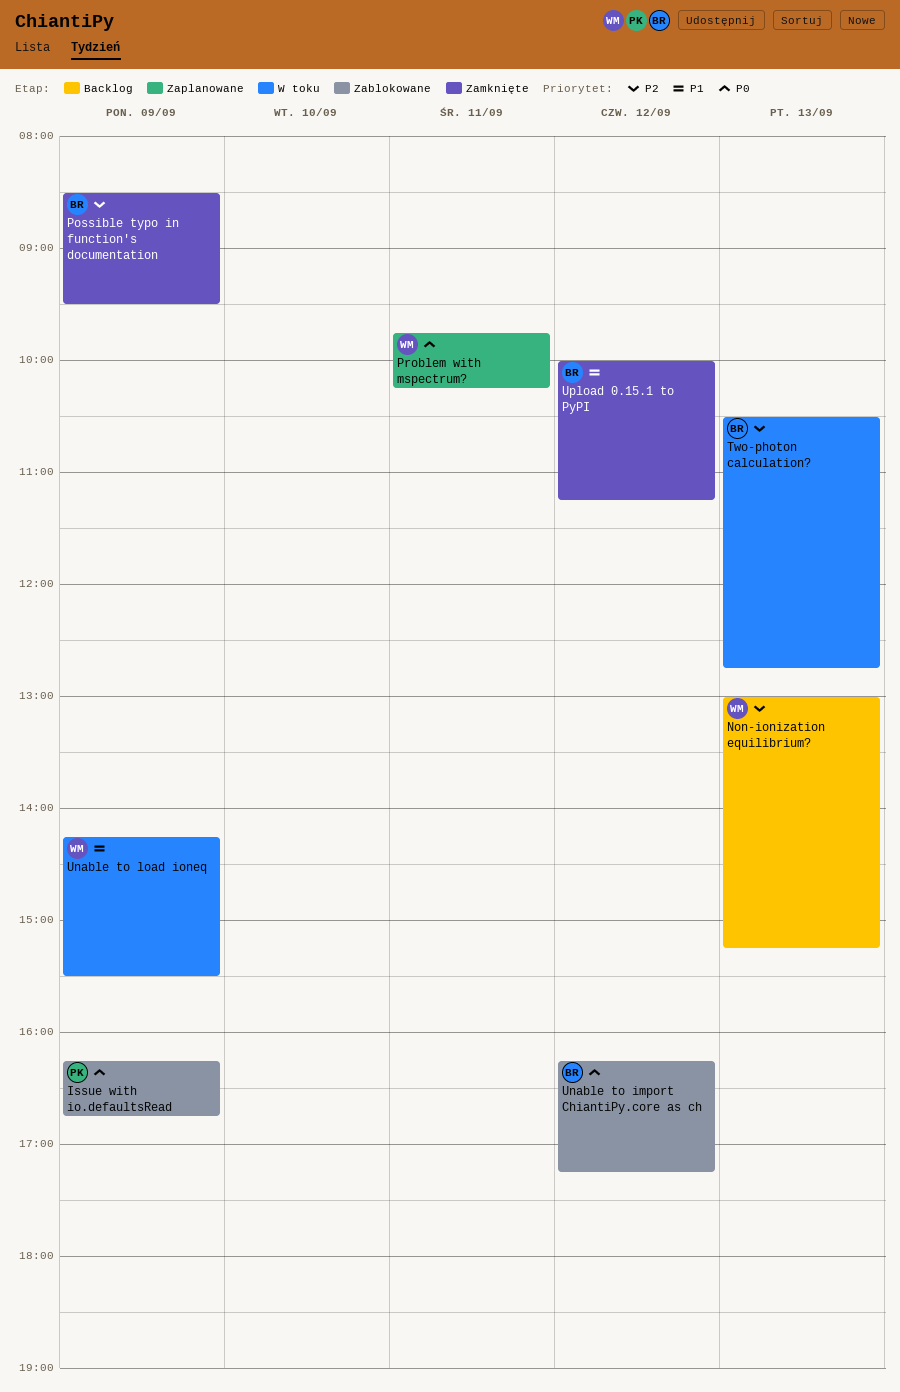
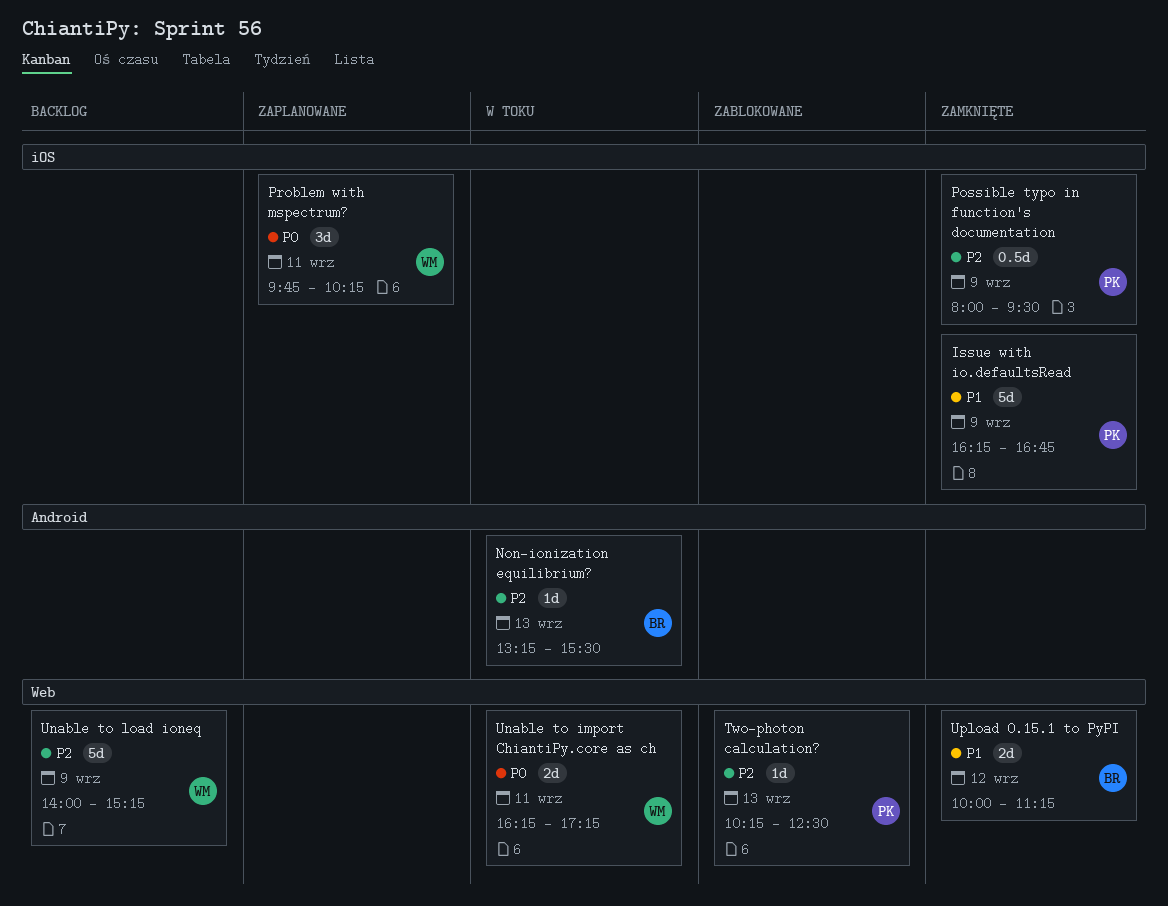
Issue with io.defaultsRead, status: Zablokowane -> Zamknięte
Issue with io.defaultsRead, priority: P0 -> P1
Non-ionization equilibrium?, status: Backlog -> W toku
Non-ionization equilibrium?, owner: WM -> BR
Non-ionization equilibrium?, begins: 13:00 -> 13:15
Non-ionization equilibrium?, ends: 15:15 -> 15:30
Possible typo in function's documentation, owner: BR -> PK
Possible typo in function's documentation, begins: 08:30 -> 08:00
Two-photon calculation?, status: W toku -> Zablokowane
Two-photon calculation?, owner: BR -> PK
Two-photon calculation?, begins: 10:30 -> 10:15
Two-photon calculation?, ends: 12:45 -> 12:30
Unable to import ChiantiPy.core as ch, status: Zablokowane -> W toku
Unable to import ChiantiPy.core as ch, owner: BR -> WM
Unable to import ChiantiPy.core as ch, day: Sep 12 -> Sep 11
Unable to load ioneq, status: W toku -> Backlog
Unable to load ioneq, priority: P1 -> P2
Unable to load ioneq, begins: 14:15 -> 14:00
Unable to load ioneq, ends: 15:30 -> 15:15

